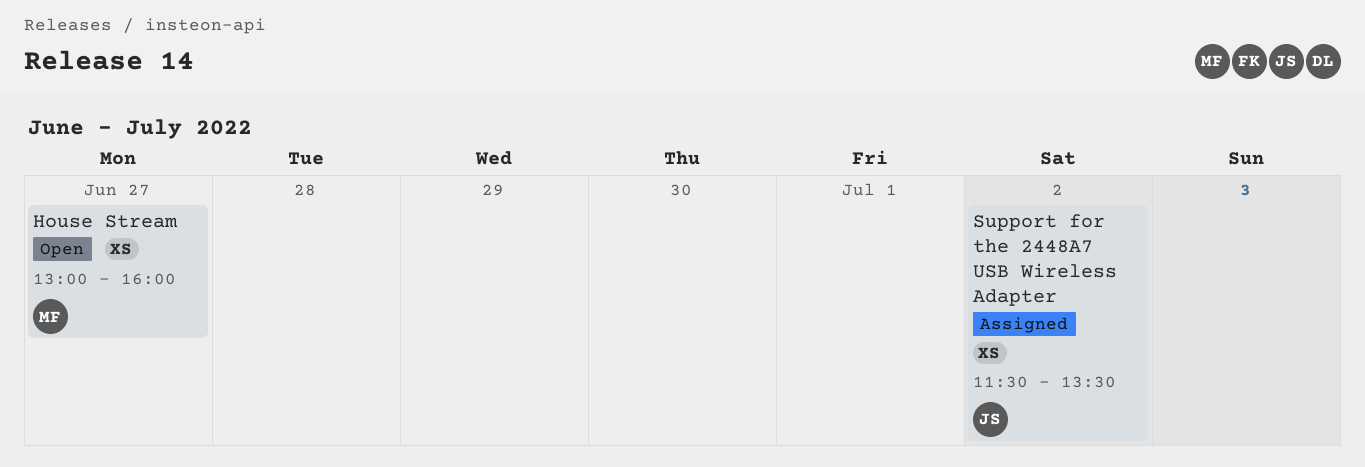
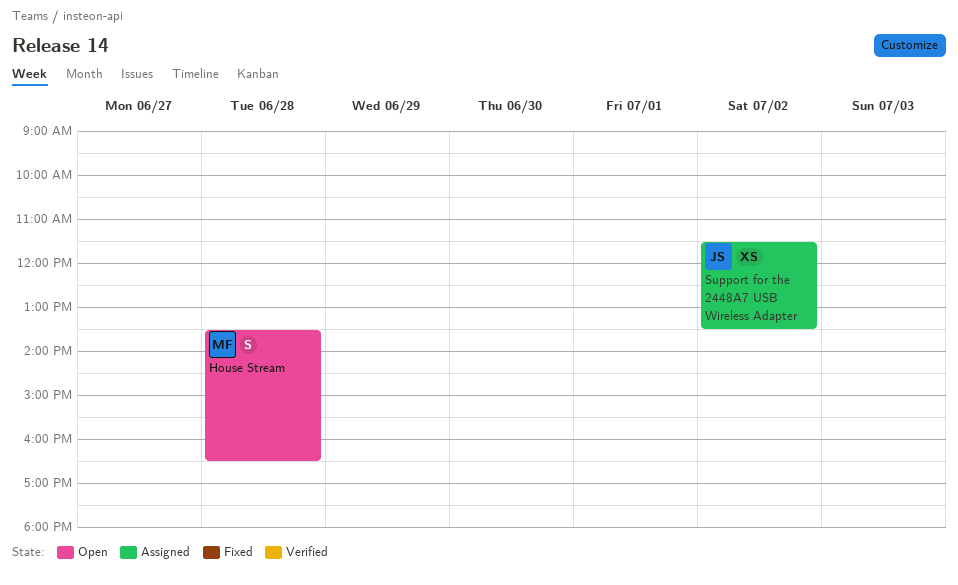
House Stream, estimate: XS -> S
House Stream, day: Jun 27 -> Jun 28
House Stream, begins: 13:00 -> 13:30
House Stream, ends: 16:00 -> 16:30

